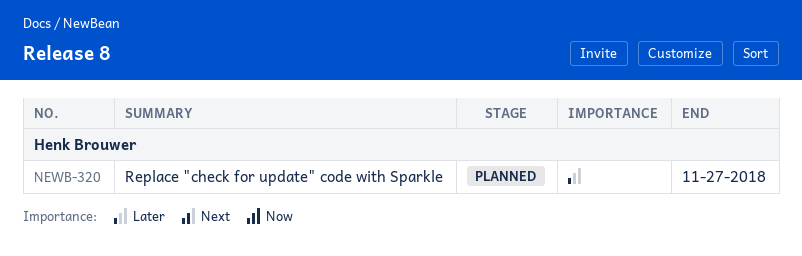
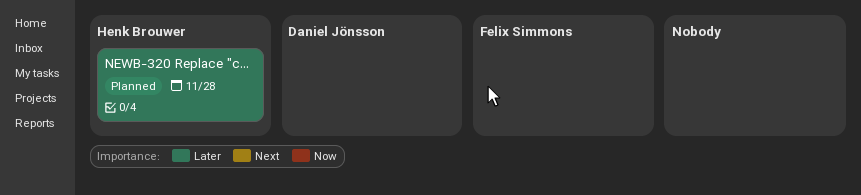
NEWB-320, due: Nov 27 -> Nov 28

